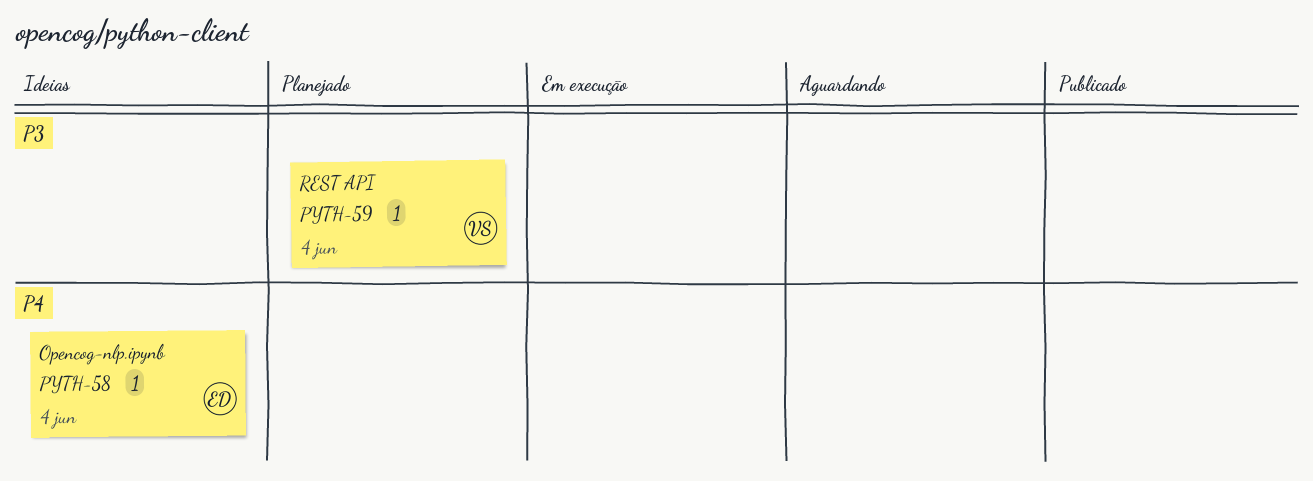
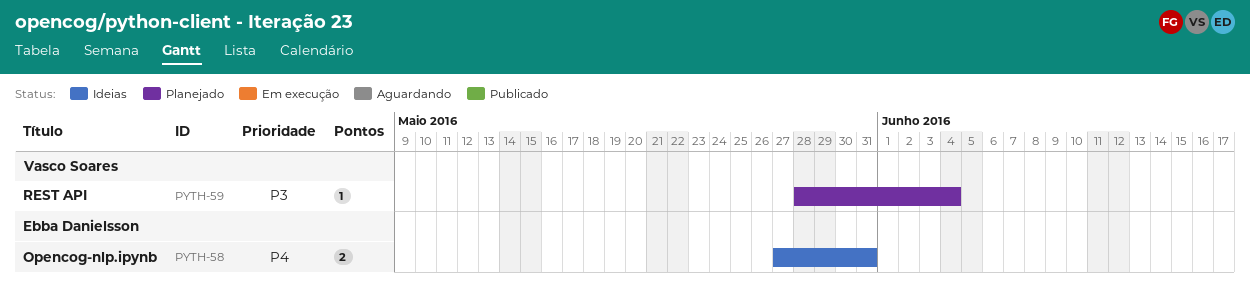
PYTH-58, estimate: 1 -> 2
PYTH-58, due: Jun 4 -> May 31

